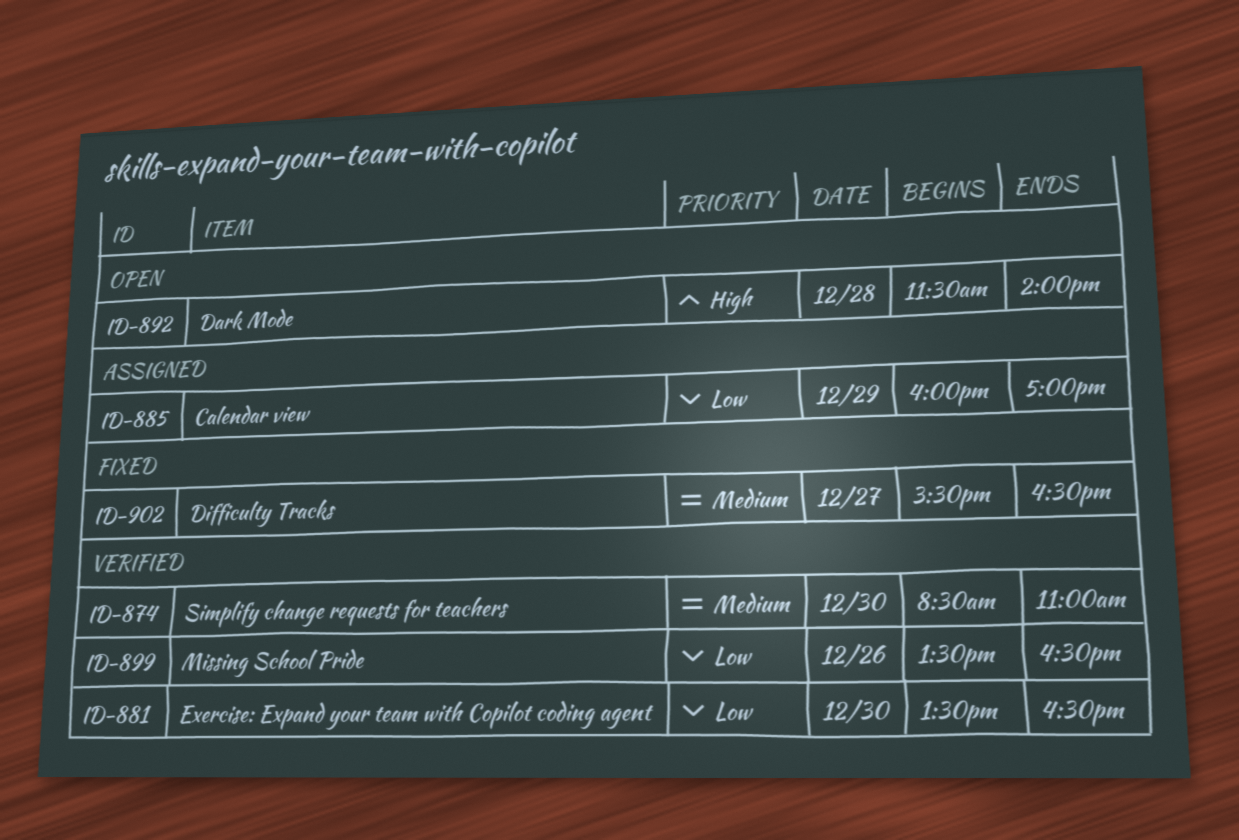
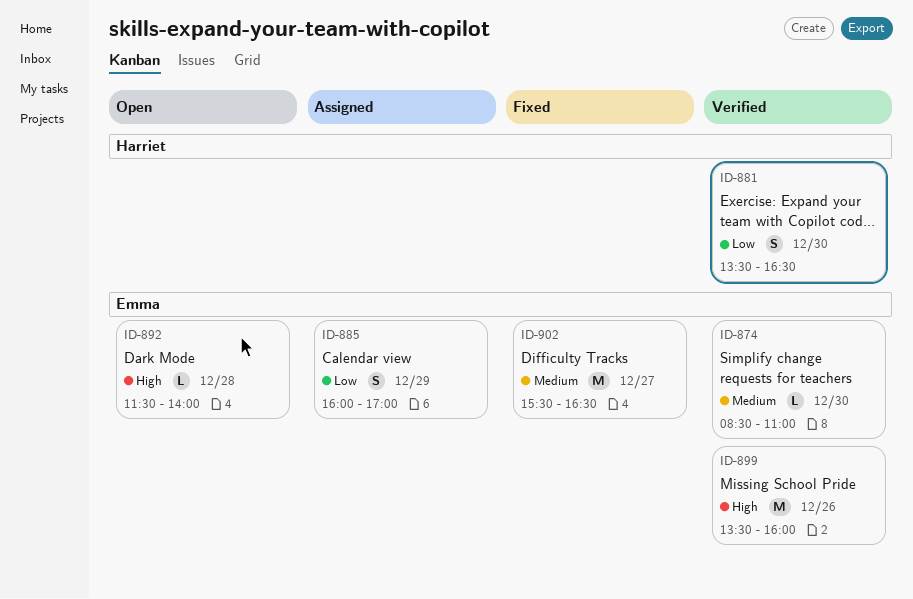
ID-899, priority: Low -> High
ID-899, ends: 16:30 -> 16:00

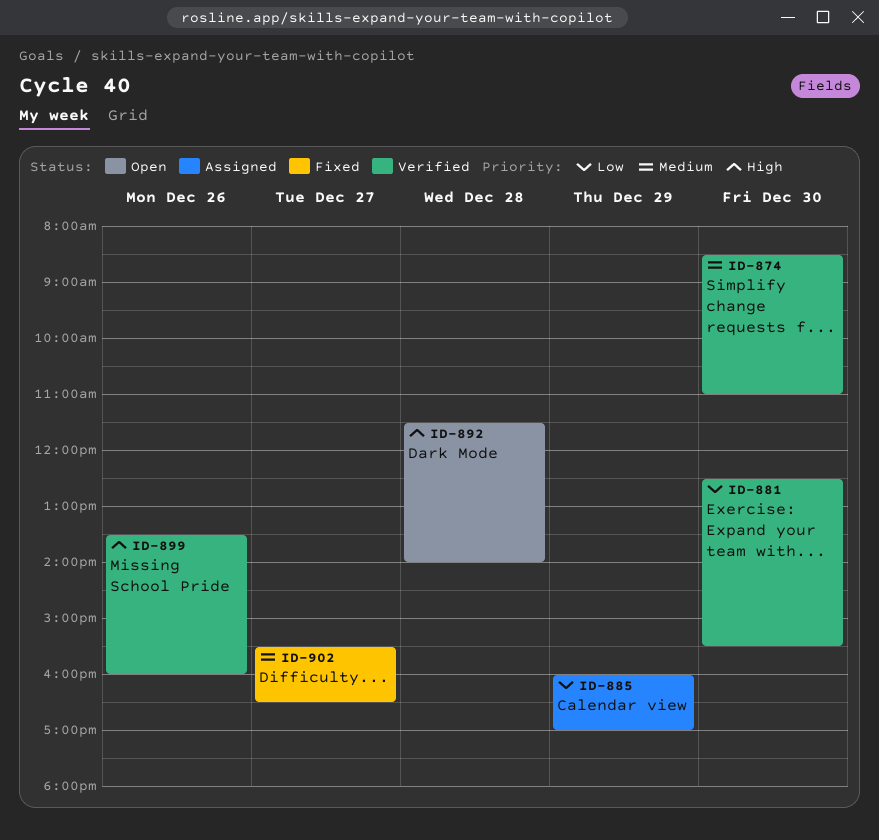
ID-881, begins: 13:30 -> 12:30
ID-881, ends: 16:30 -> 15:30

